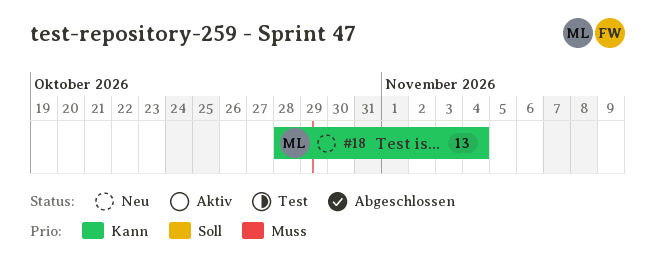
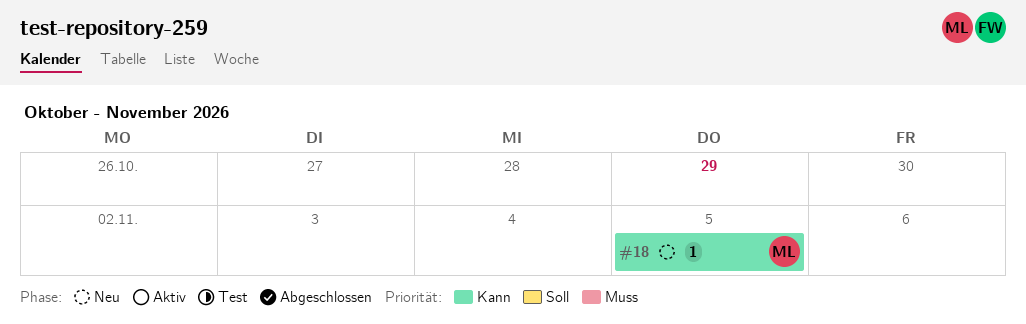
#18, estimate: 13 -> 1
#18, due: Nov 4 -> Nov 5

